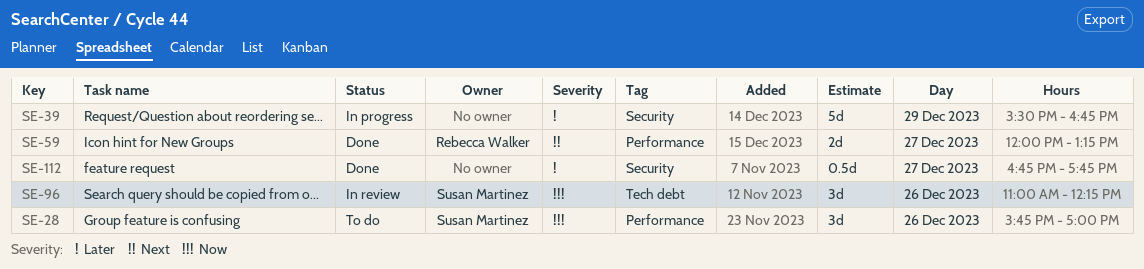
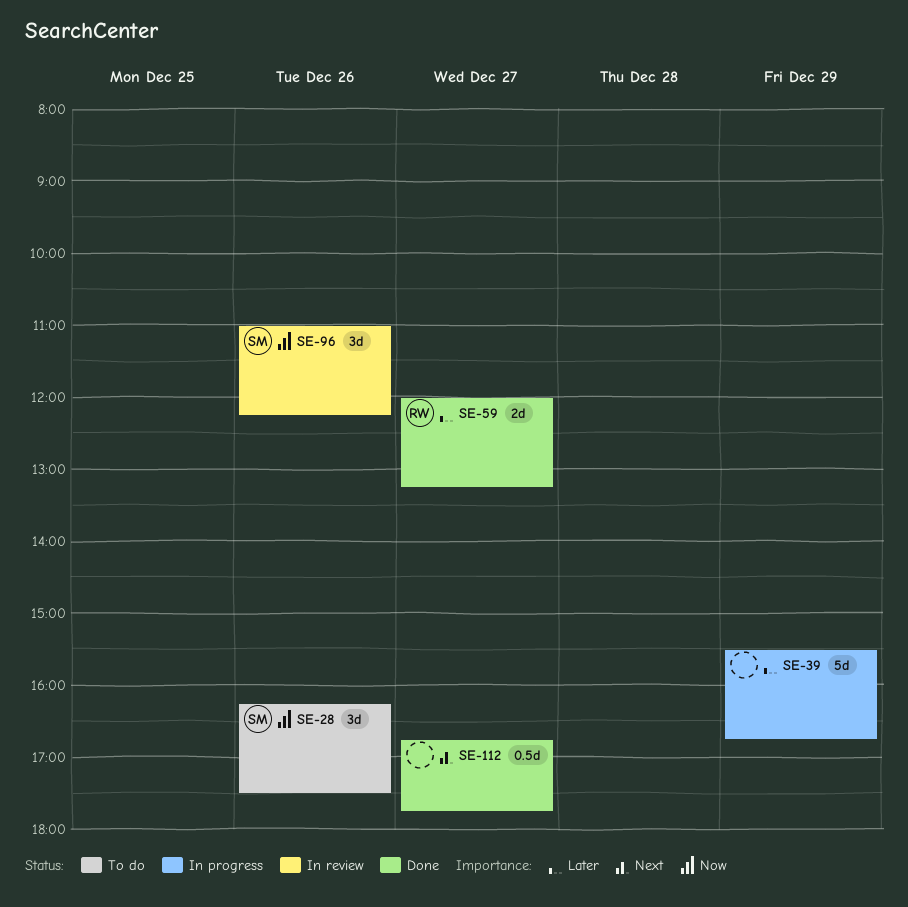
SE-28, begins: 15:45 -> 16:15
SE-28, ends: 17:00 -> 17:30
SE-59, priority: Next -> Later
SE-112, priority: Later -> Next

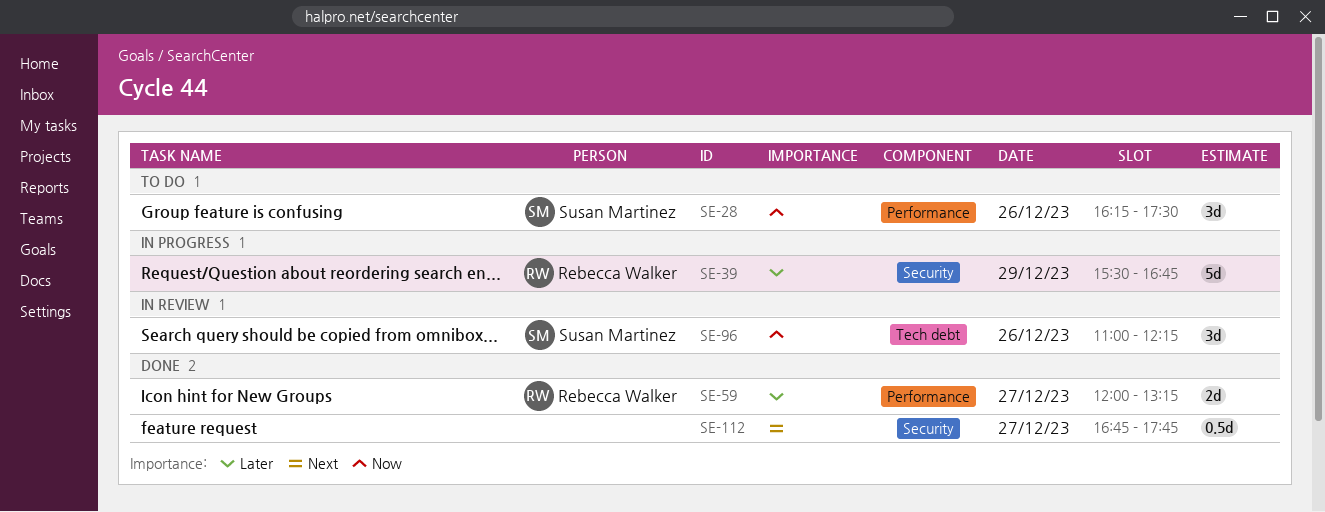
SE-39, owner: none -> Rebecca Walker

